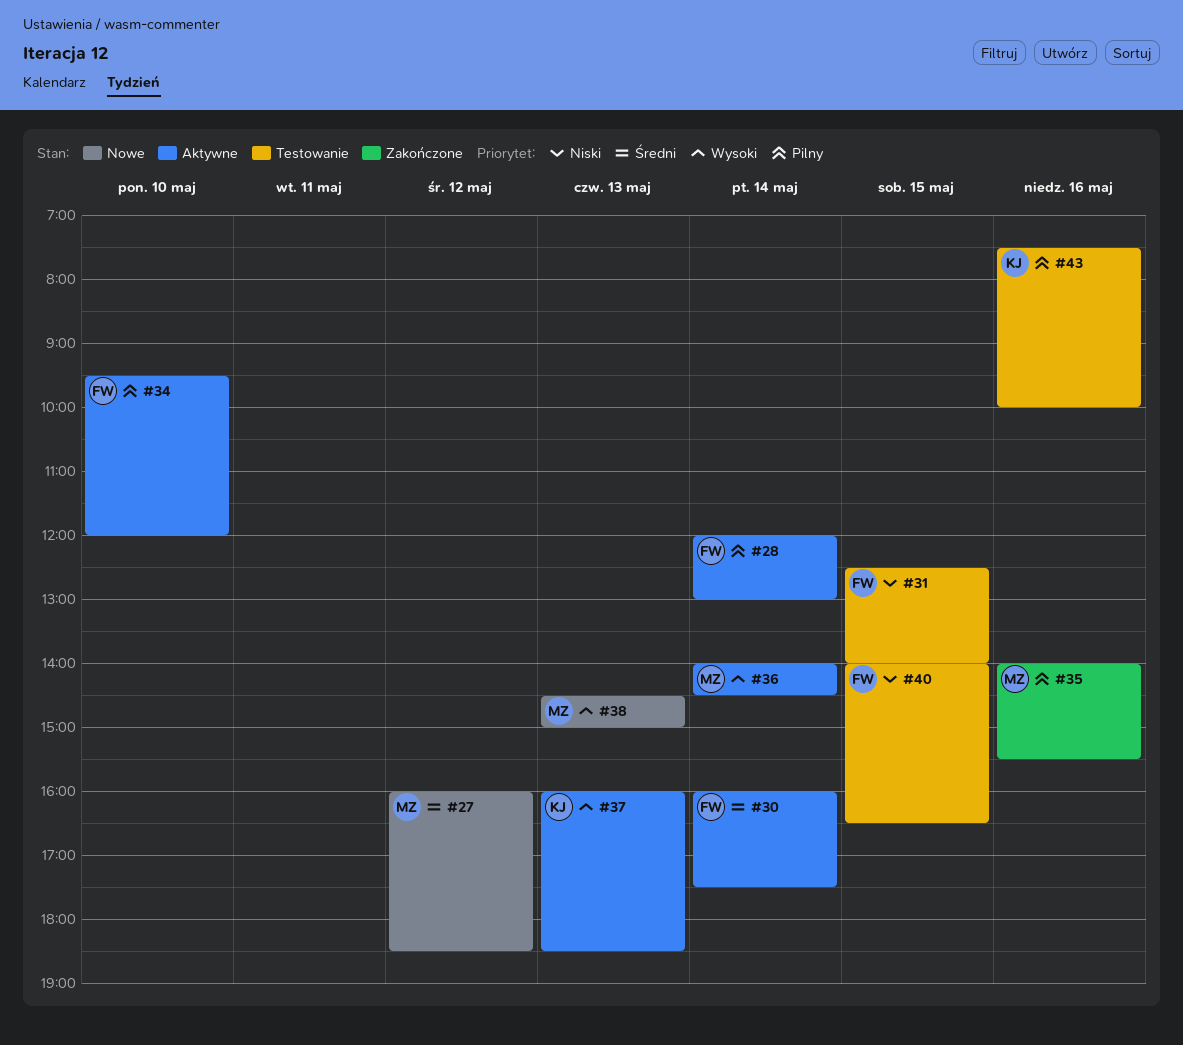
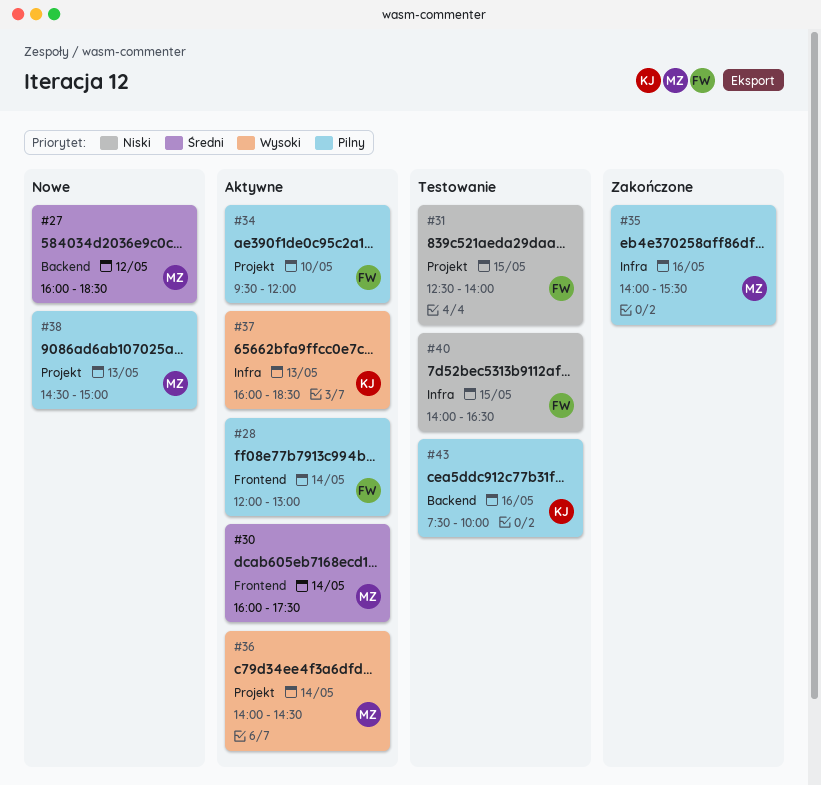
#30, owner: FW -> MZ
#38, priority: Wysoki -> Pilny

